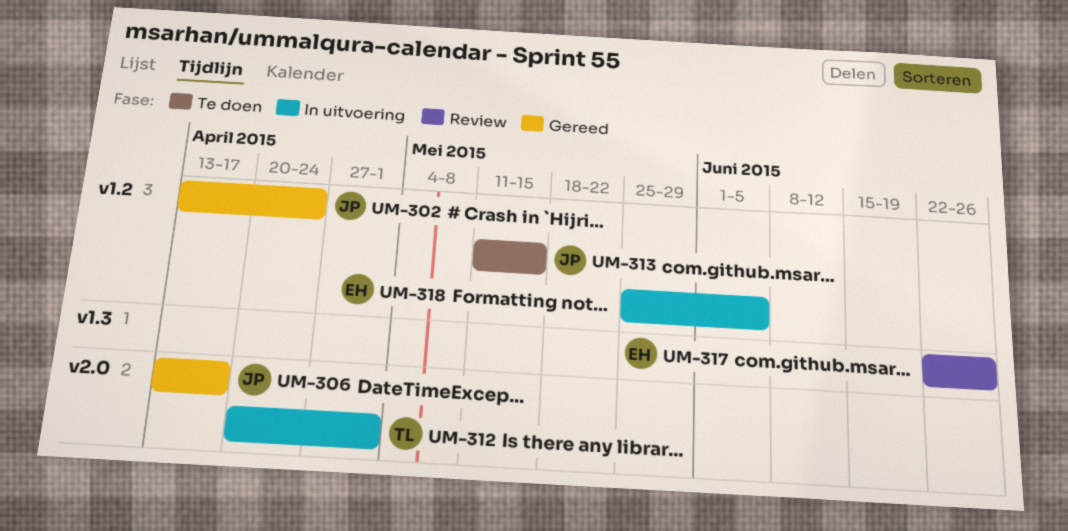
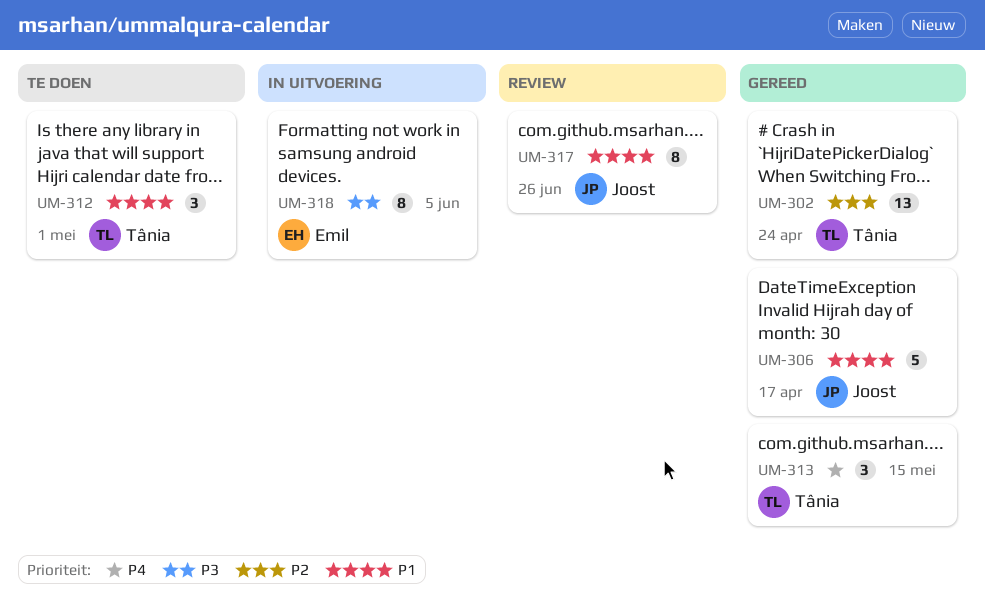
UM-302, owner: Joost -> Tânia
UM-312, status: In uitvoering -> Te doen
UM-313, status: Te doen -> Gereed
UM-313, owner: Joost -> Tânia
UM-317, owner: Emil -> Joost

